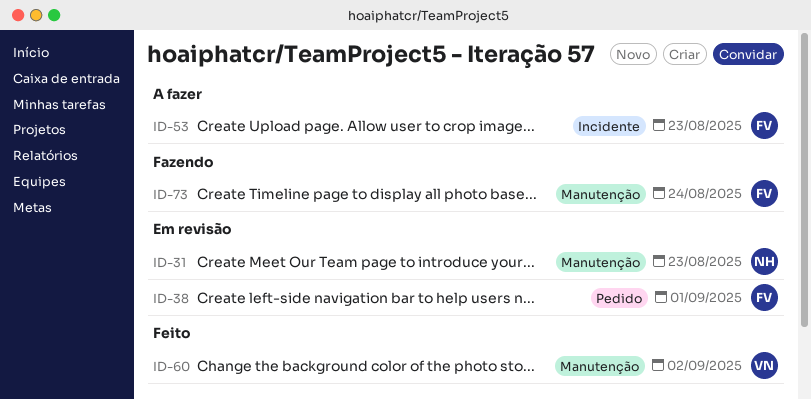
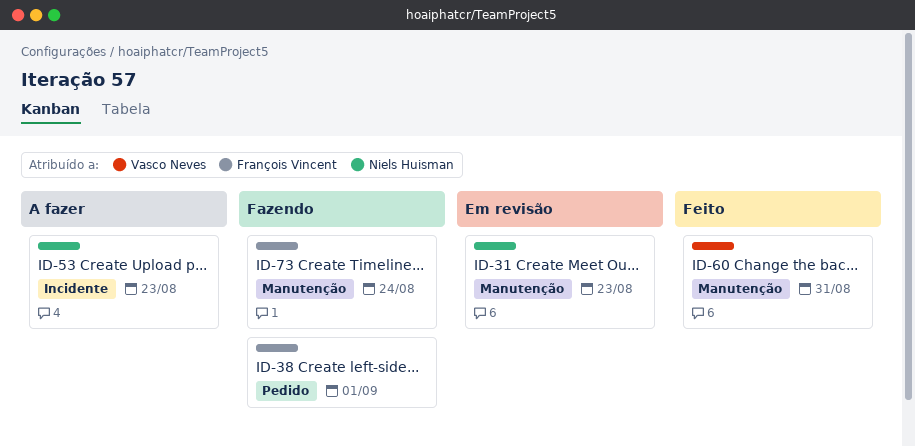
ID-38, status: Em revisão -> Fazendo
ID-53, owner: François Vincent -> Niels Huisman
ID-60, due: Sep 2 -> Aug 31

